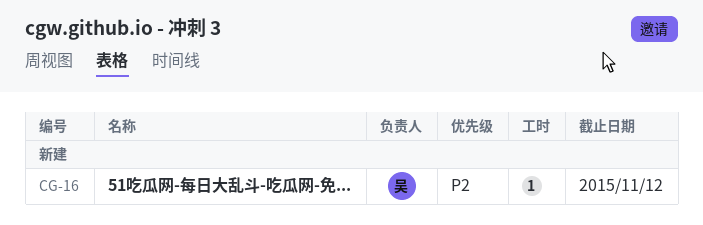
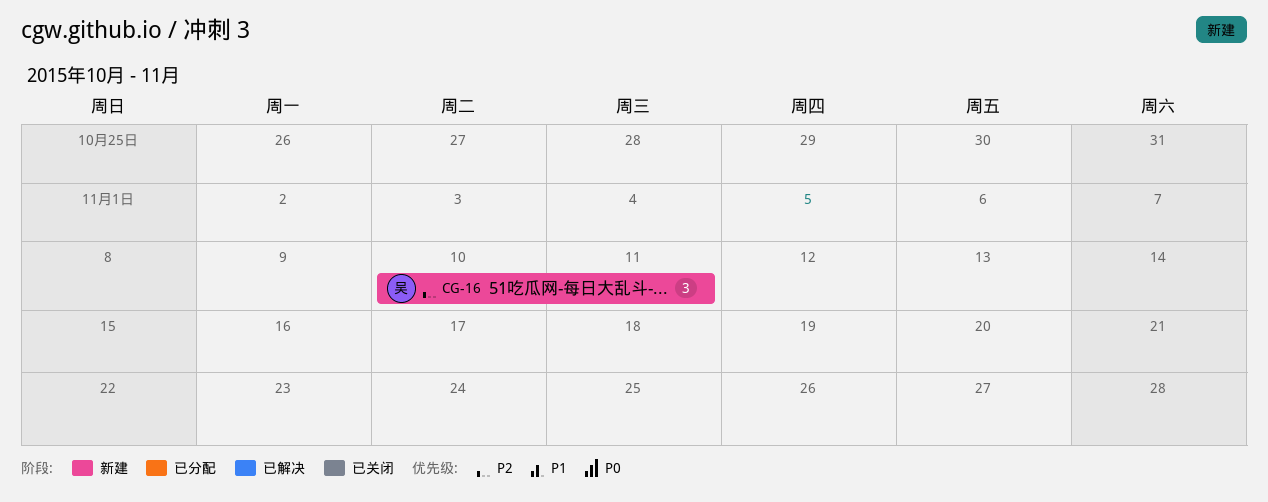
CG-16, estimate: 1 -> 3
CG-16, due: Nov 12 -> Nov 11

